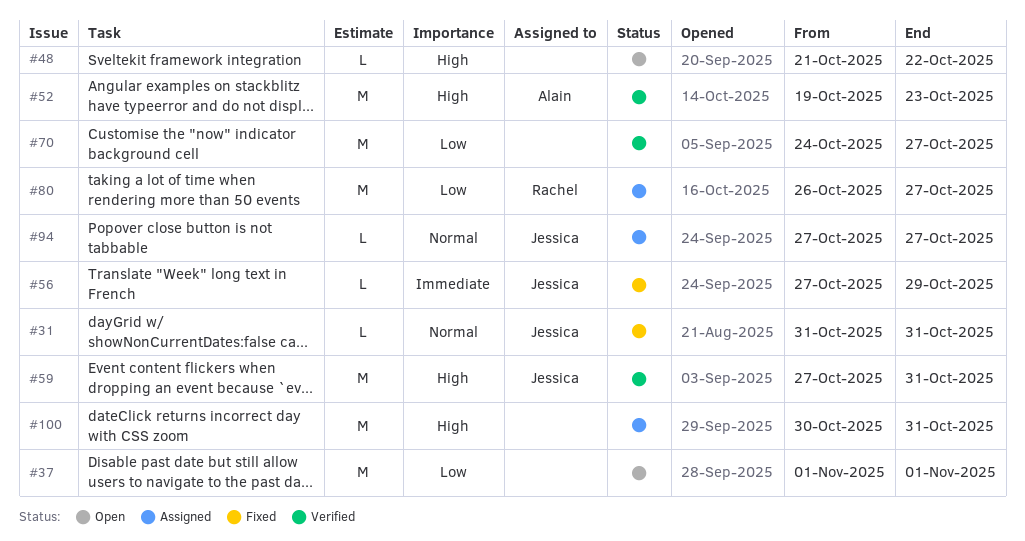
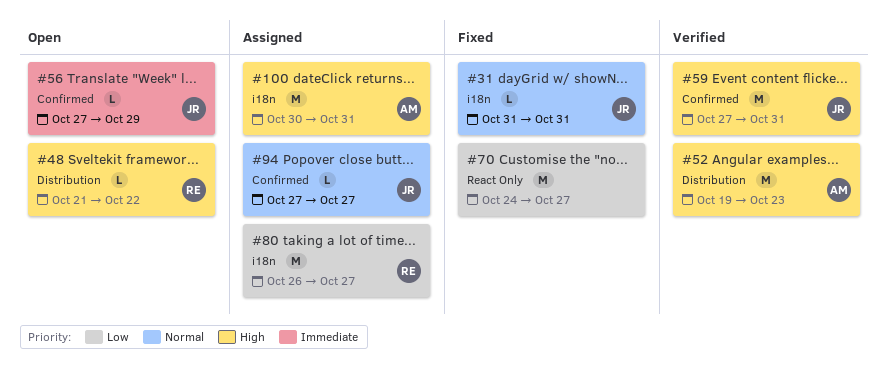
#37: present -> none
#48, owner: none -> Rachel
#56, status: Fixed -> Open
#70, status: Verified -> Fixed
#100, owner: none -> Alain

